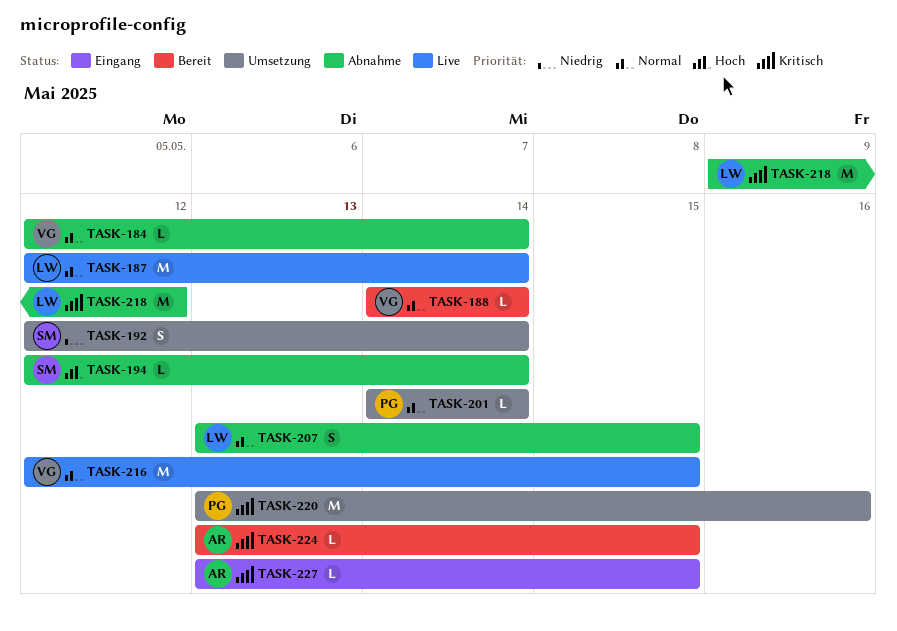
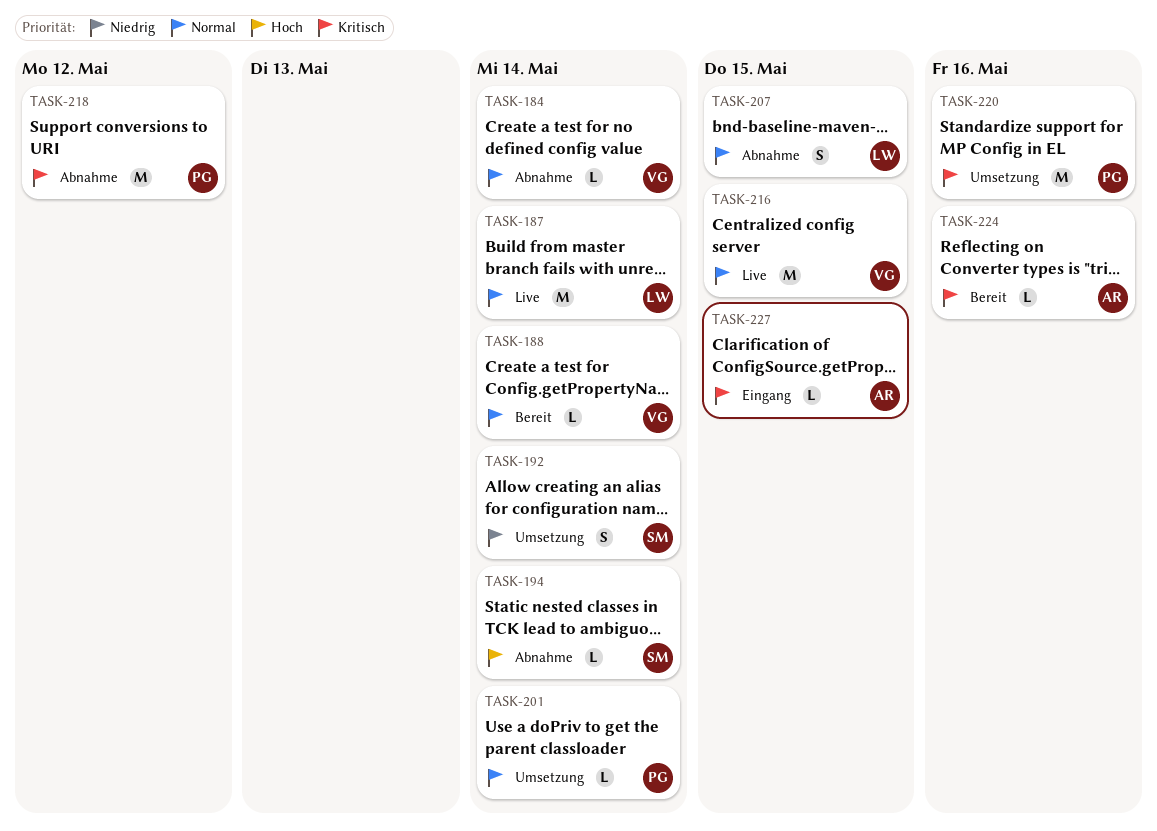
TASK-218, owner: LW -> PG
TASK-224, due: May 15 -> May 16

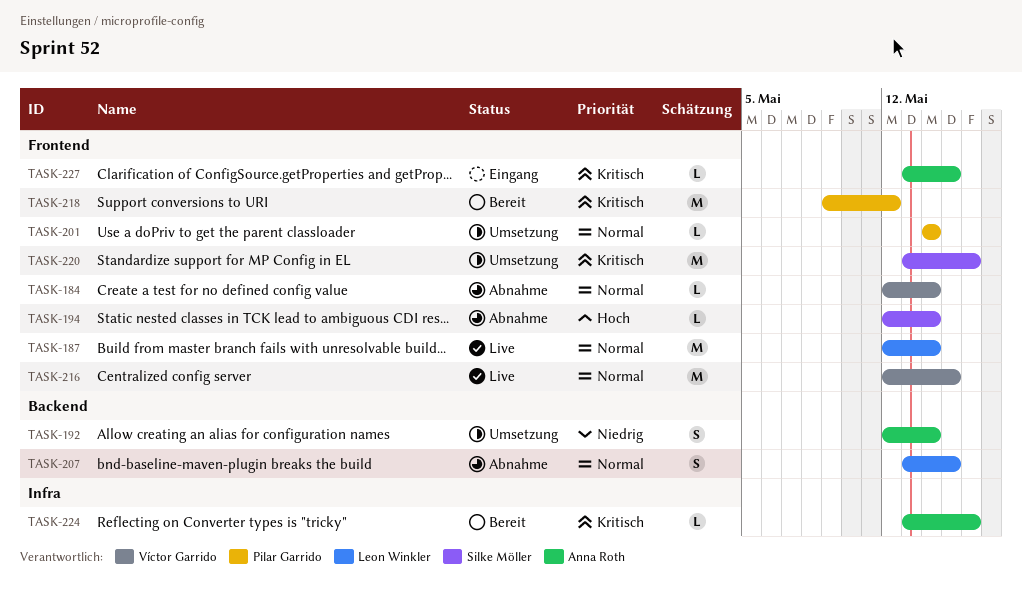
TASK-188: present -> none
TASK-192, owner: Silke Möller -> Anna Roth
TASK-218, status: Abnahme -> Bereit
TASK-220, owner: Pilar Garrido -> Silke Möller

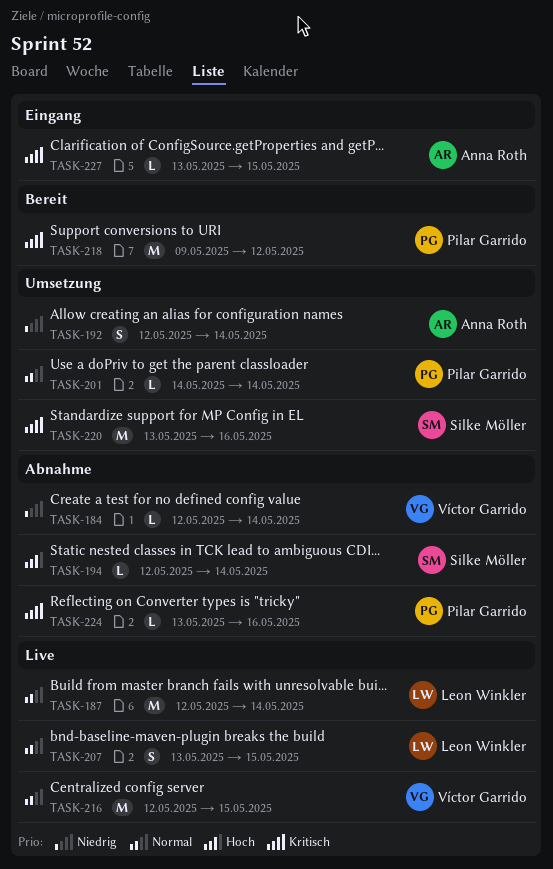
TASK-184, priority: Normal -> Niedrig
TASK-207, status: Abnahme -> Live
TASK-224, status: Bereit -> Abnahme
TASK-224, owner: Anna Roth -> Pilar Garrido

